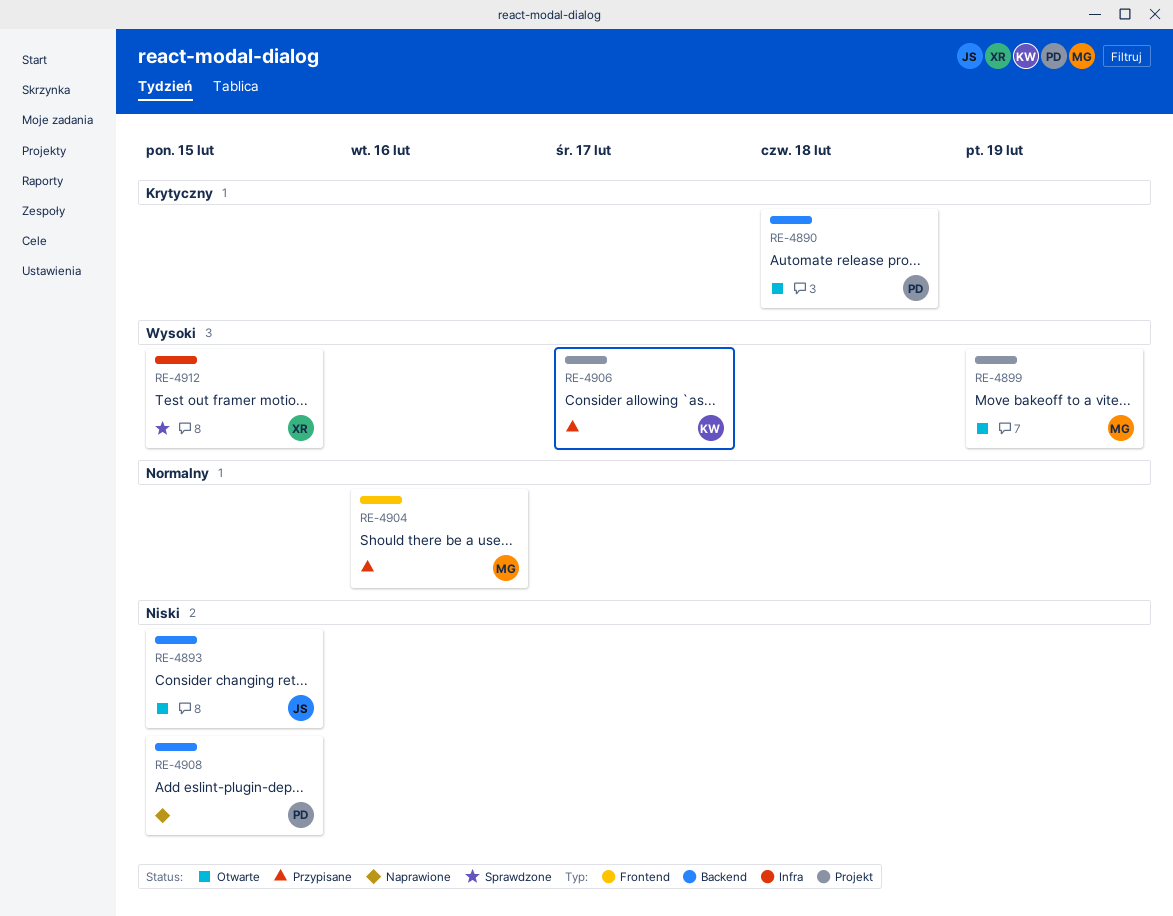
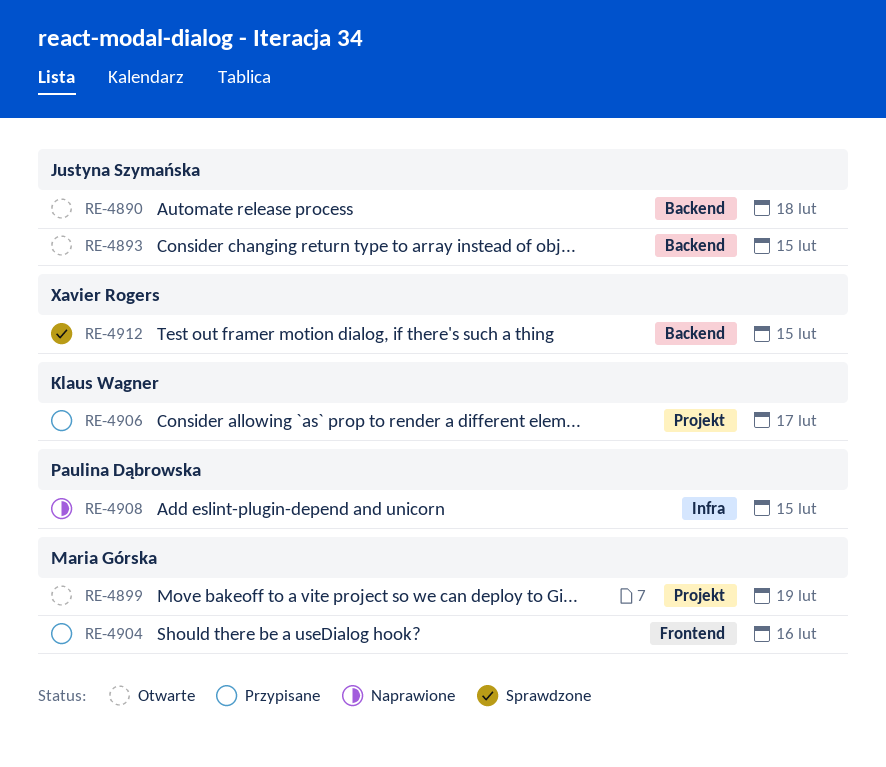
RE-4890, owner: Paulina Dąbrowska -> Justyna Szymańska
RE-4908, label: Backend -> Infra
RE-4912, label: Infra -> Backend

